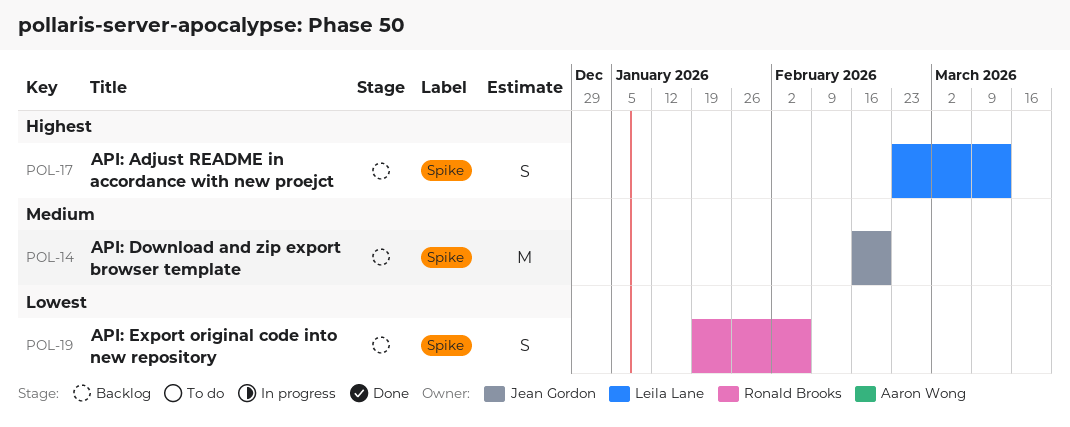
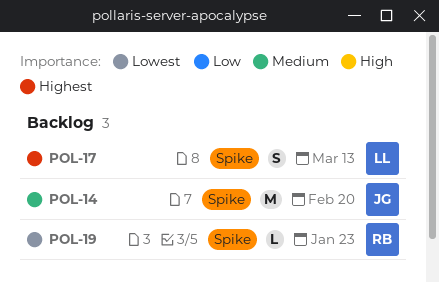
POL-19, estimate: S -> L
POL-19, due: Feb 6 -> Jan 23

